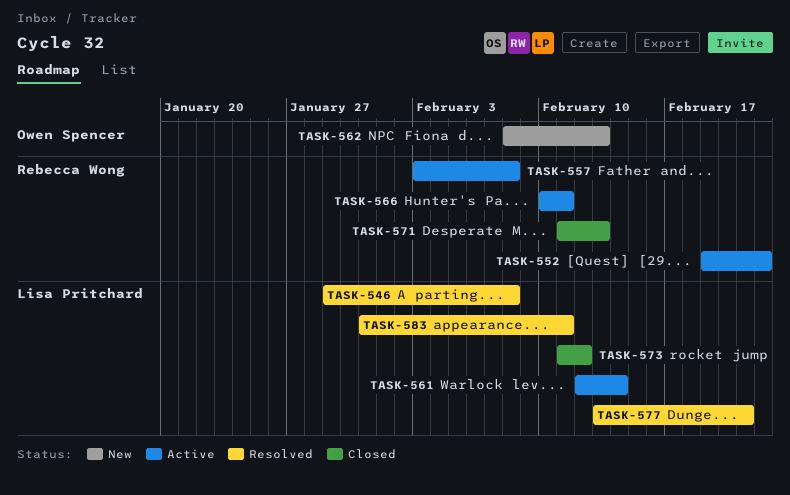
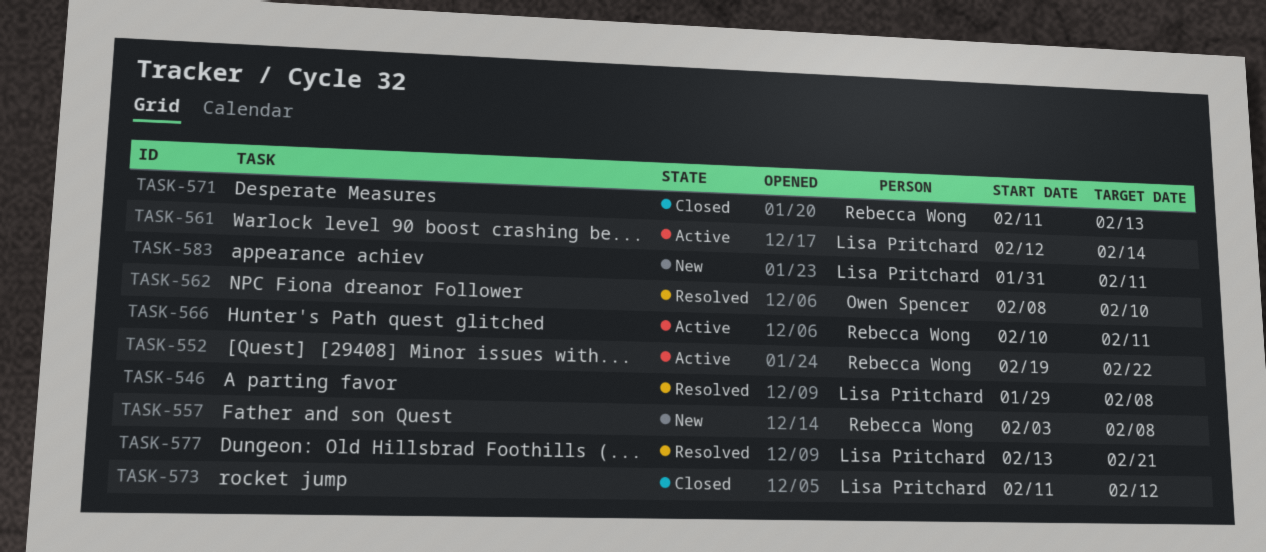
TASK-557, status: Active -> New
TASK-562, status: New -> Resolved
TASK-562, due: Feb 13 -> Feb 10
TASK-583, status: Resolved -> New

